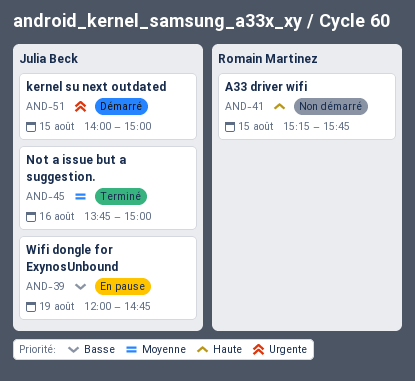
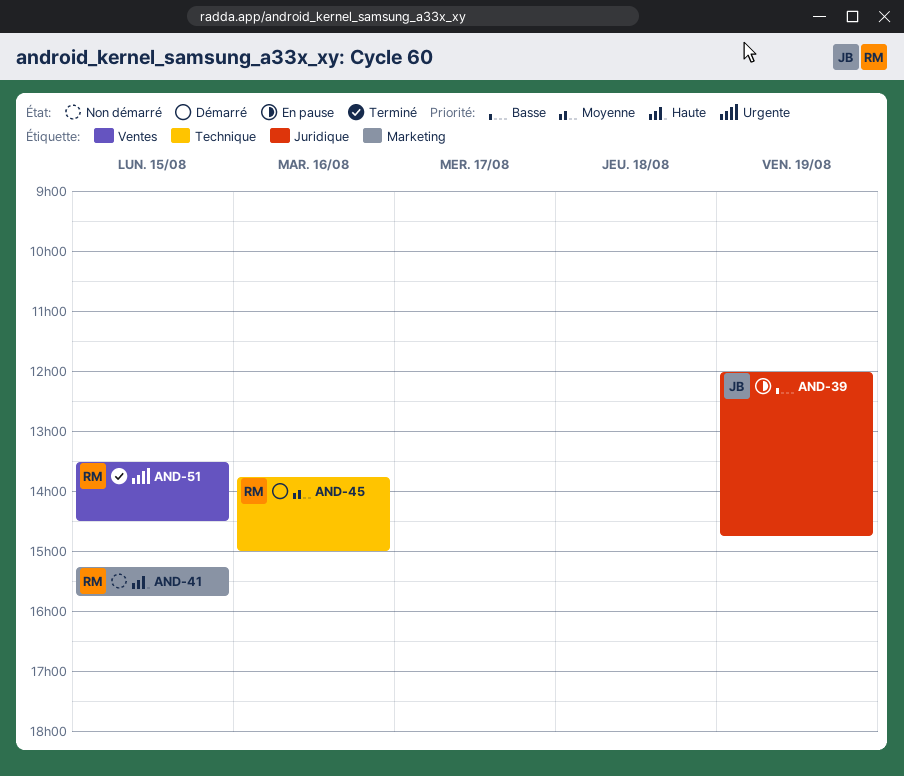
AND-45, status: Terminé -> Démarré
AND-45, owner: Julia Beck -> Romain Martinez
AND-51, status: Démarré -> Terminé
AND-51, owner: Julia Beck -> Romain Martinez
AND-51, begins: 14:00 -> 13:30
AND-51, ends: 15:00 -> 14:30

